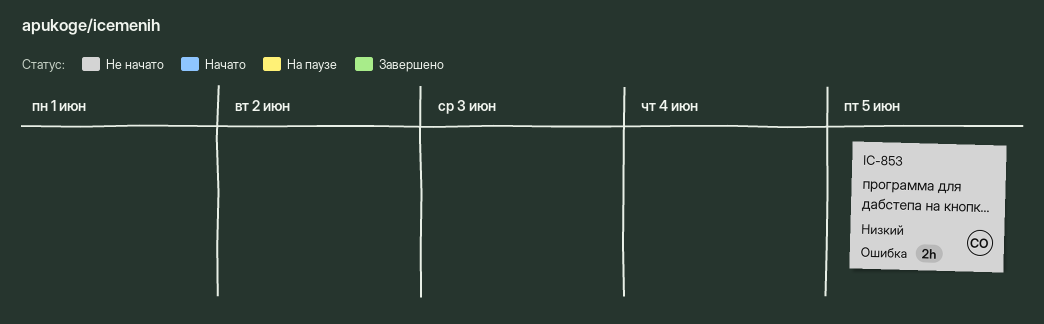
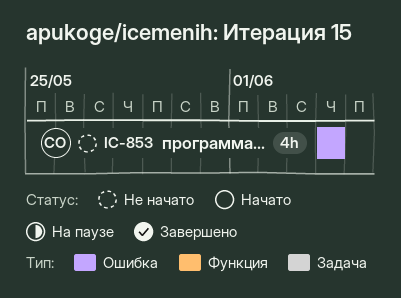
IC-853, estimate: 2h -> 4h
IC-853, due: Jun 5 -> Jun 4

